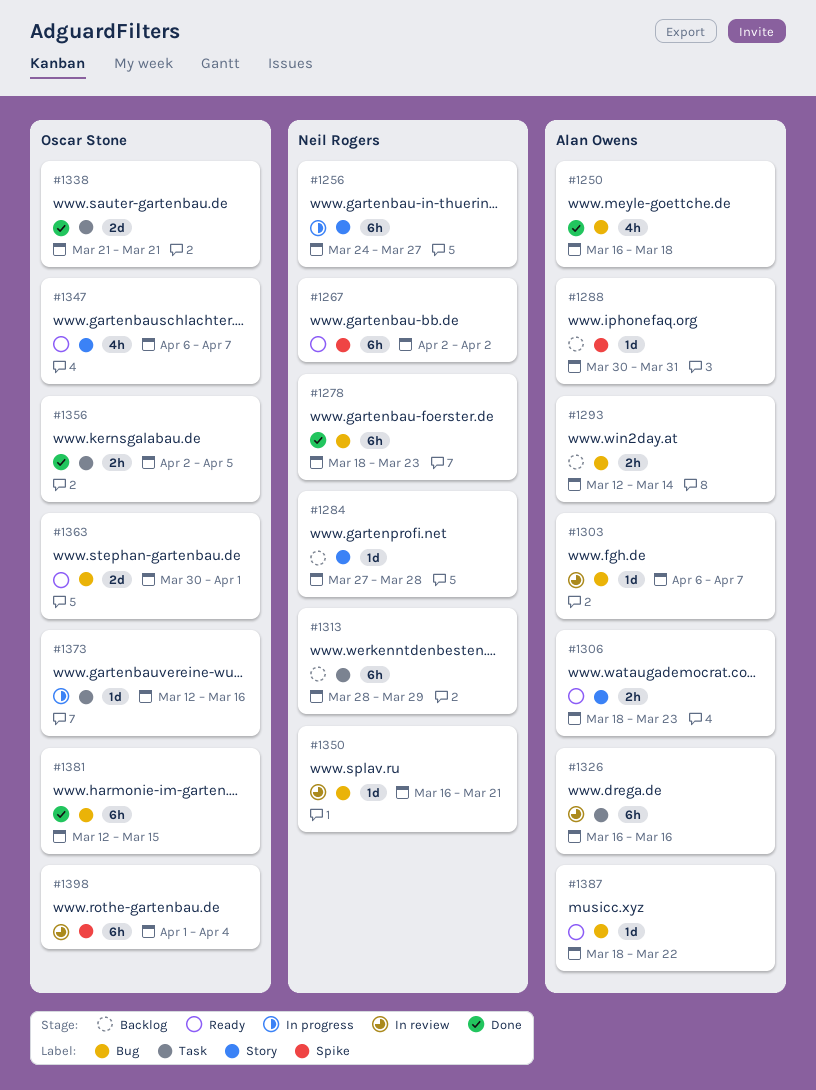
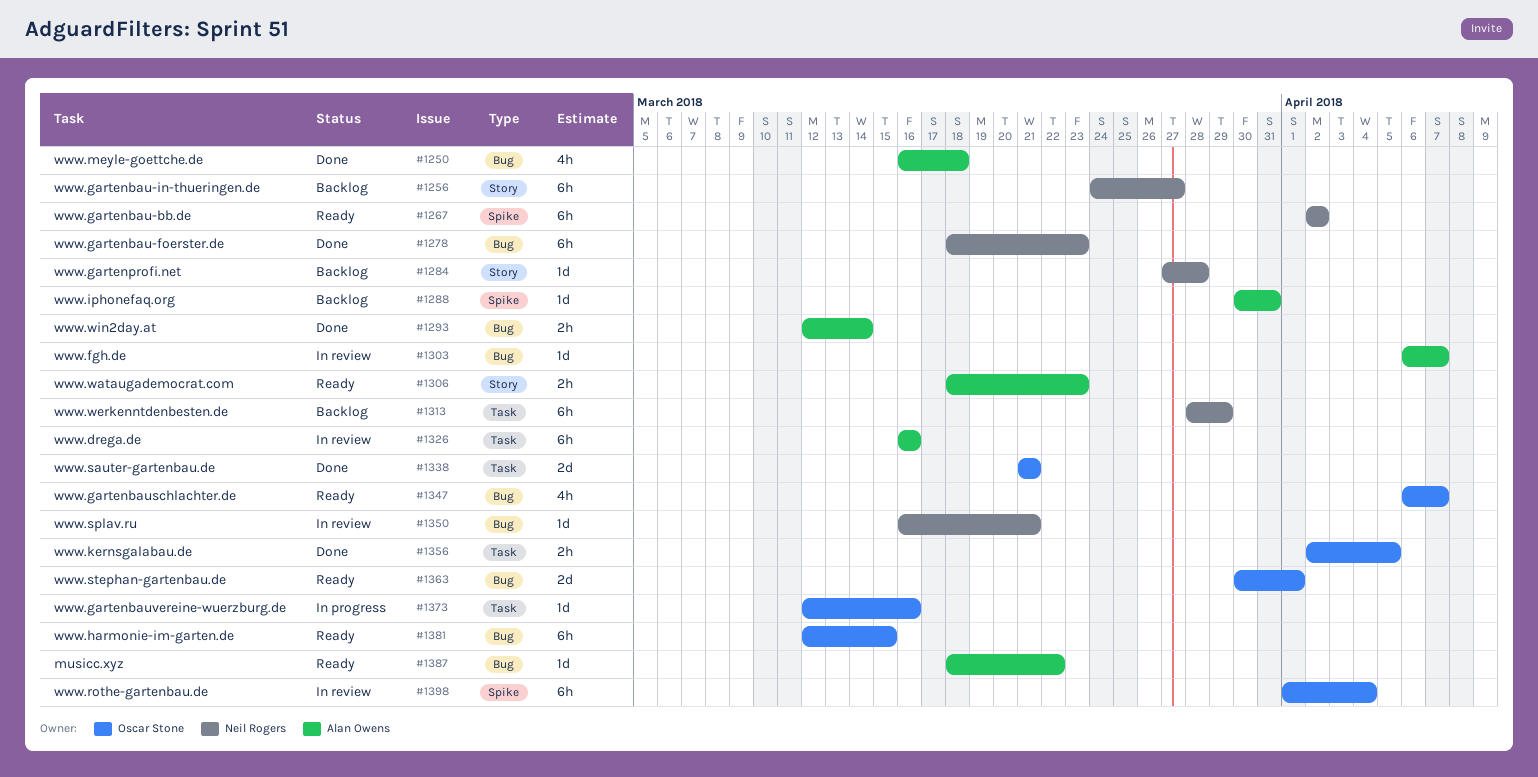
#1256, status: In progress -> Backlog
#1293, status: Backlog -> Done
#1347, label: Story -> Bug
#1381, status: Done -> Ready

